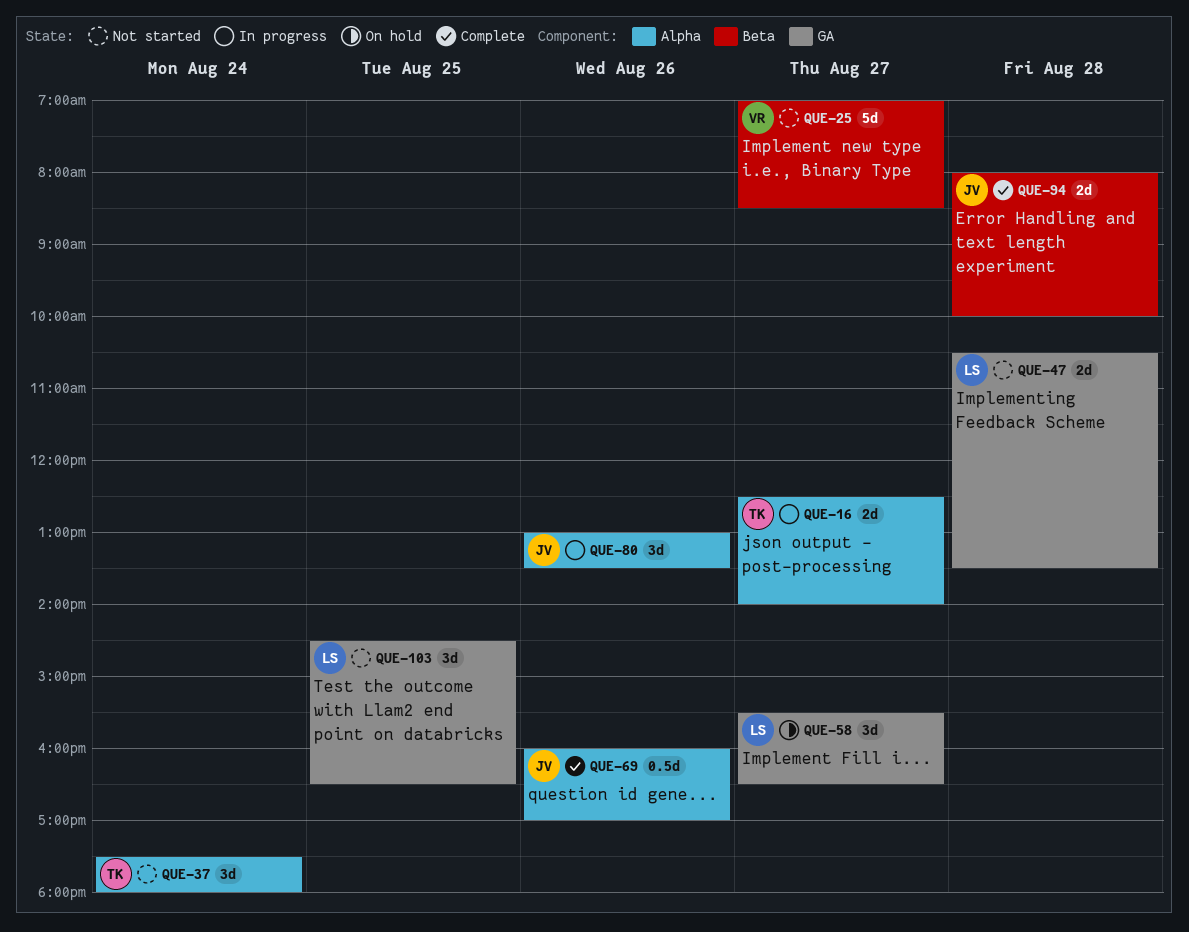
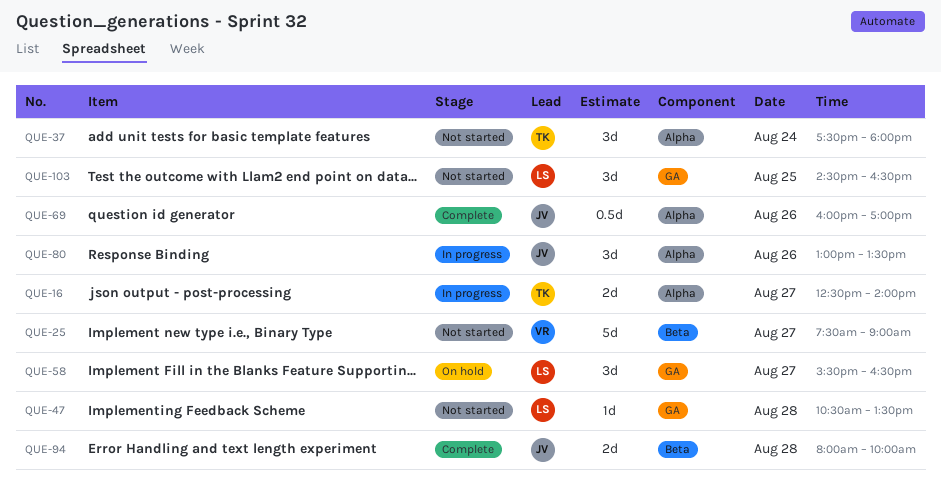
QUE-25, begins: 07:00 -> 07:30
QUE-25, ends: 08:30 -> 09:00
QUE-47, estimate: 2d -> 1d

